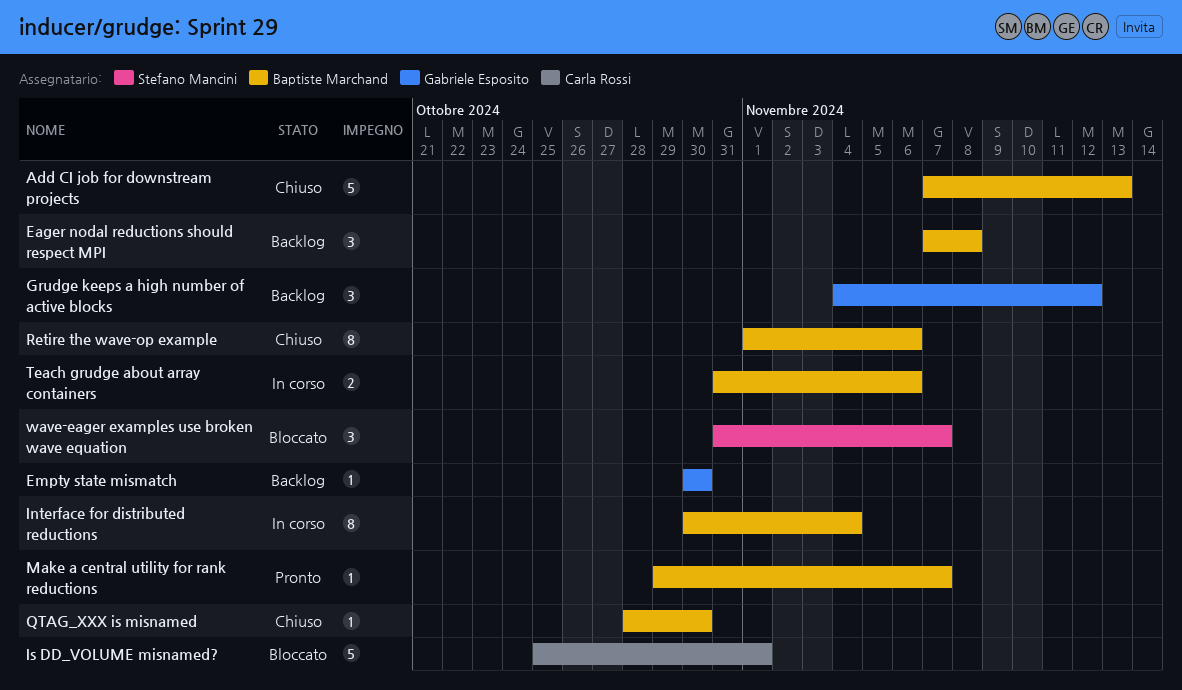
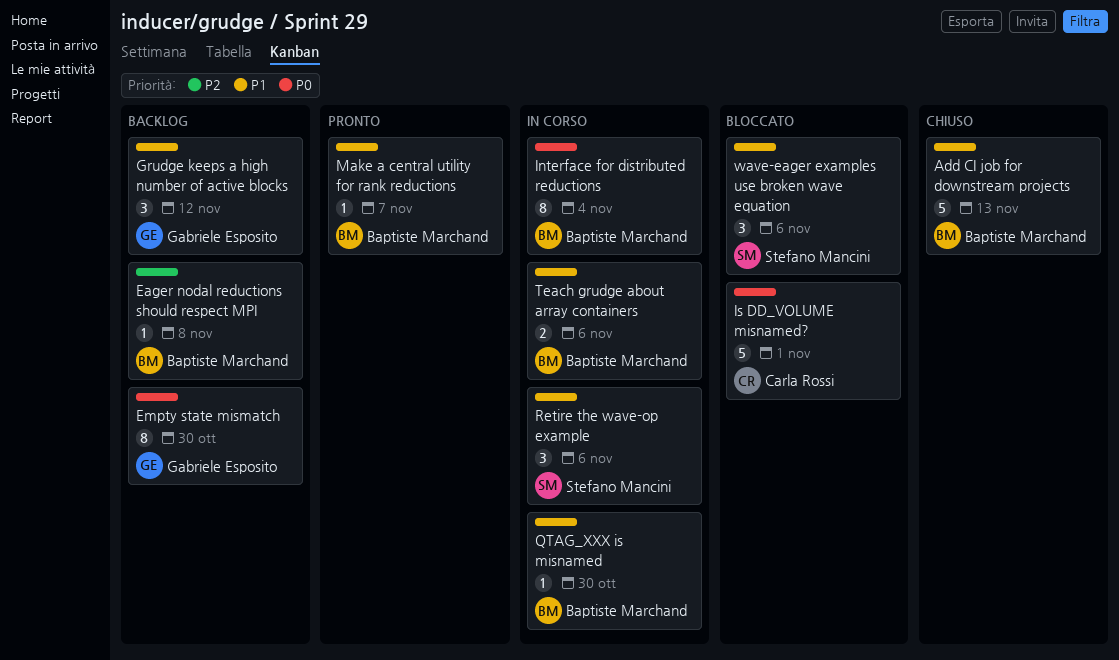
Eager nodal reductions should respect MPI, estimate: 3 -> 1
Empty state mismatch, estimate: 1 -> 8
QTAG_XXX is misnamed, status: Chiuso -> In corso
Retire the wave-op example, status: Chiuso -> In corso
Retire the wave-op example, owner: Baptiste Marchand -> Stefano Mancini
Retire the wave-op example, estimate: 8 -> 3
wave-eager examples use broken wave equation, due: Nov 7 -> Nov 6

